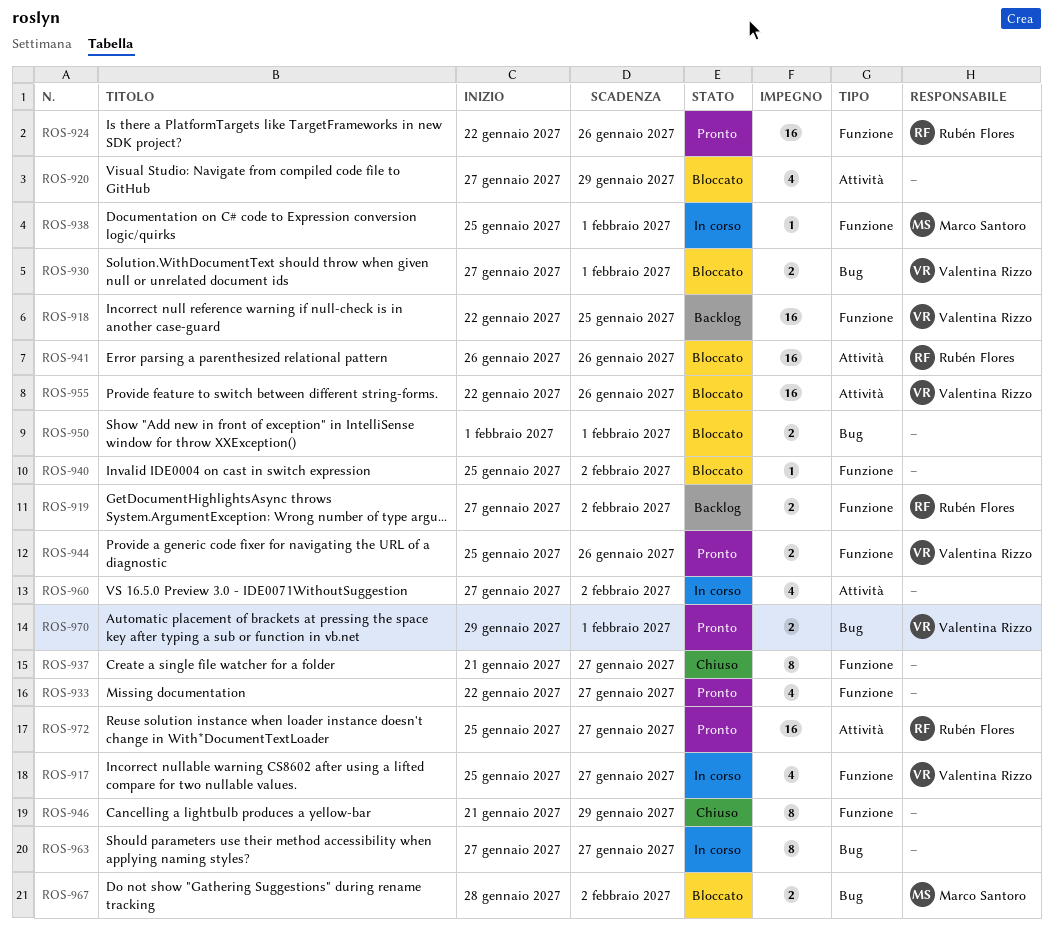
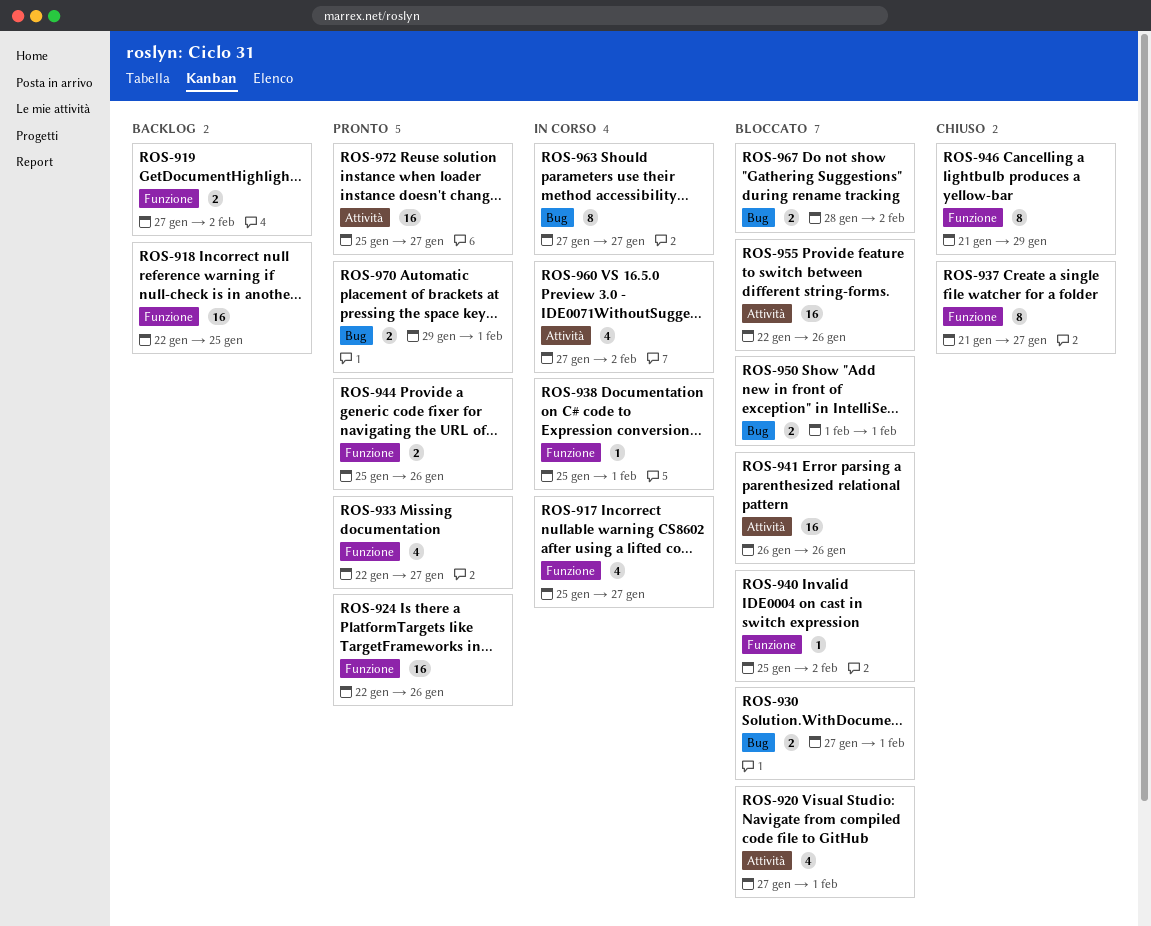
ROS-920, due: Jan 29 -> Feb 1

